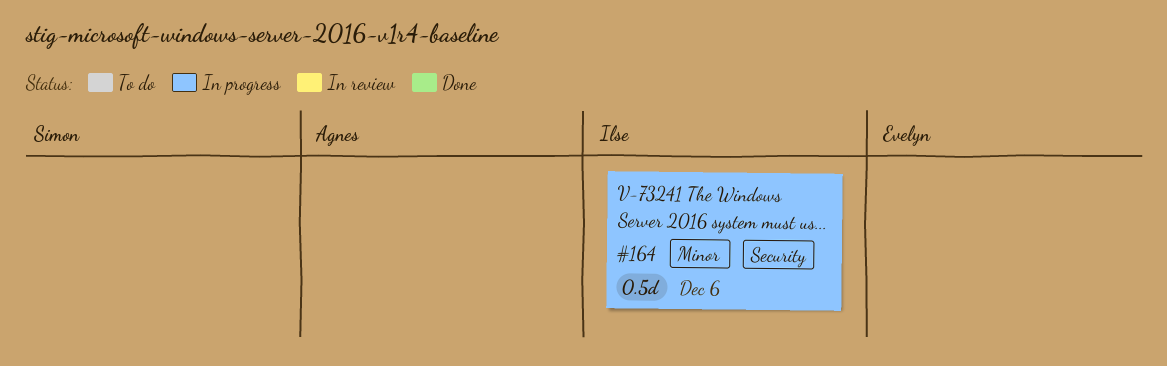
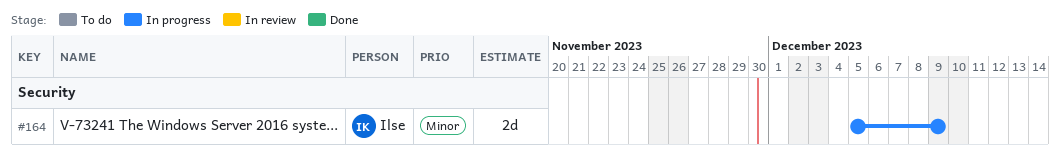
#164, estimate: 0.5d -> 2d
#164, due: Dec 6 -> Dec 9

